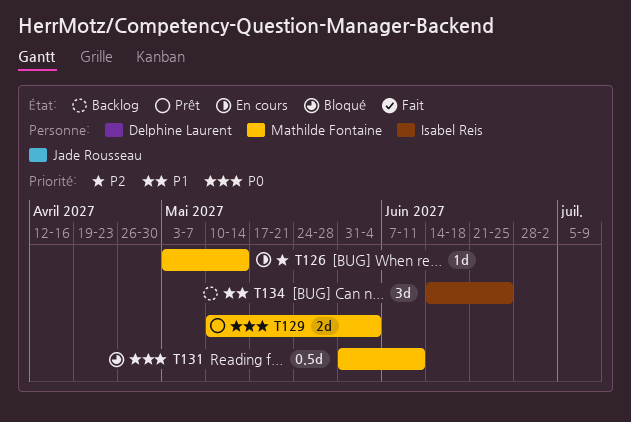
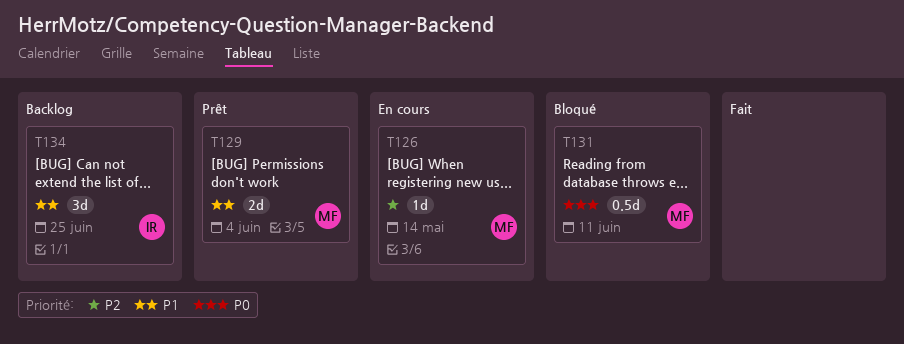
T129, priority: P0 -> P1

